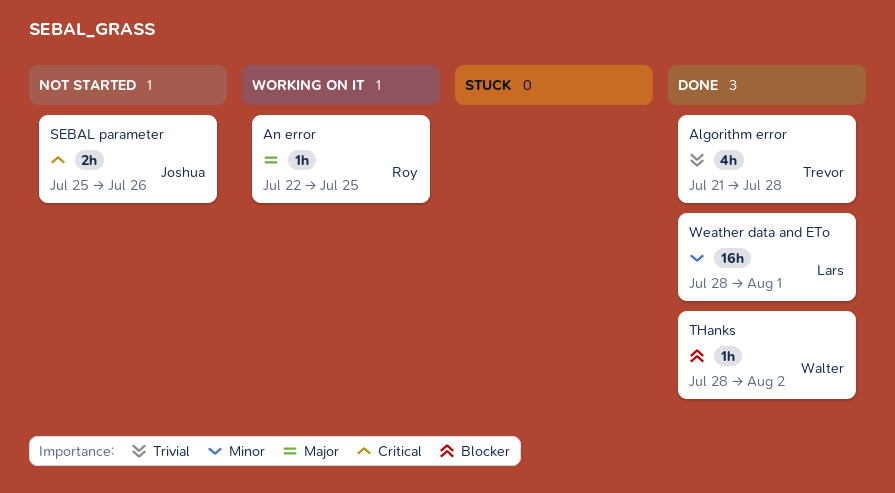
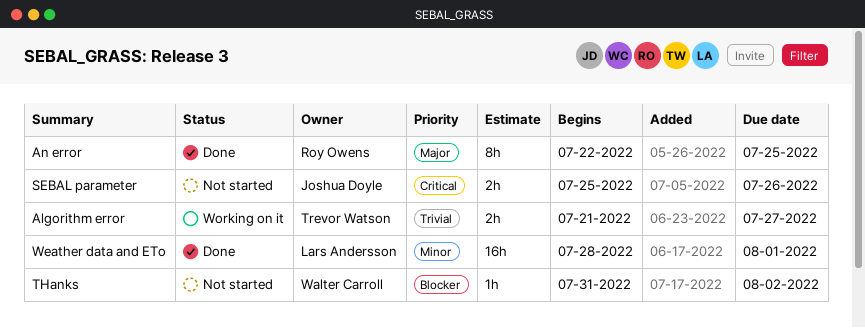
Algorithm error, status: Done -> Working on it
Algorithm error, estimate: 4h -> 2h
Algorithm error, due: Jul 28 -> Jul 27
An error, status: Working on it -> Done
An error, estimate: 1h -> 8h
THanks, status: Done -> Not started
THanks, start: Jul 28 -> Jul 31

